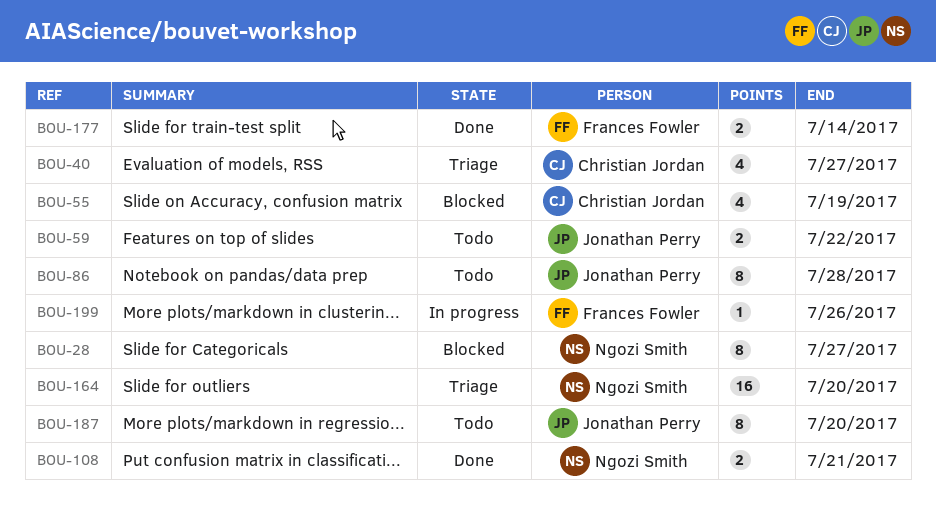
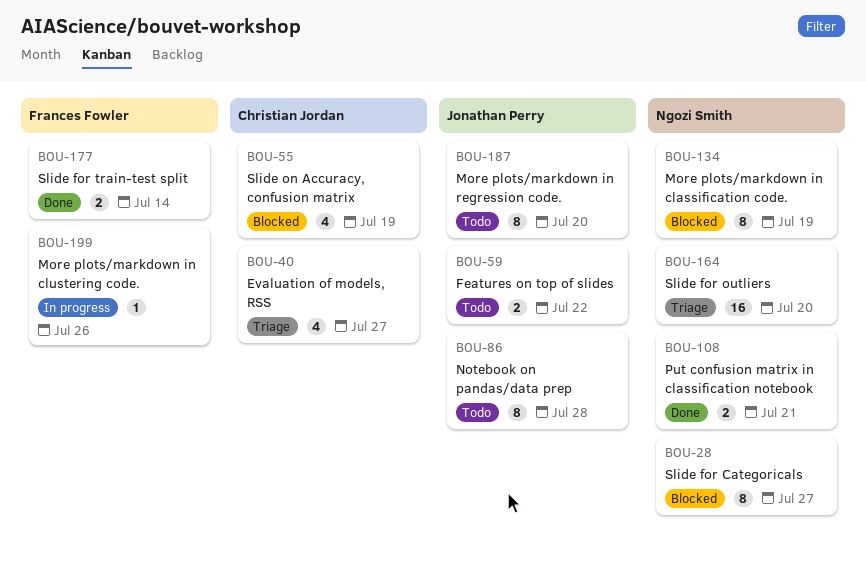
BOU-134: none -> present

